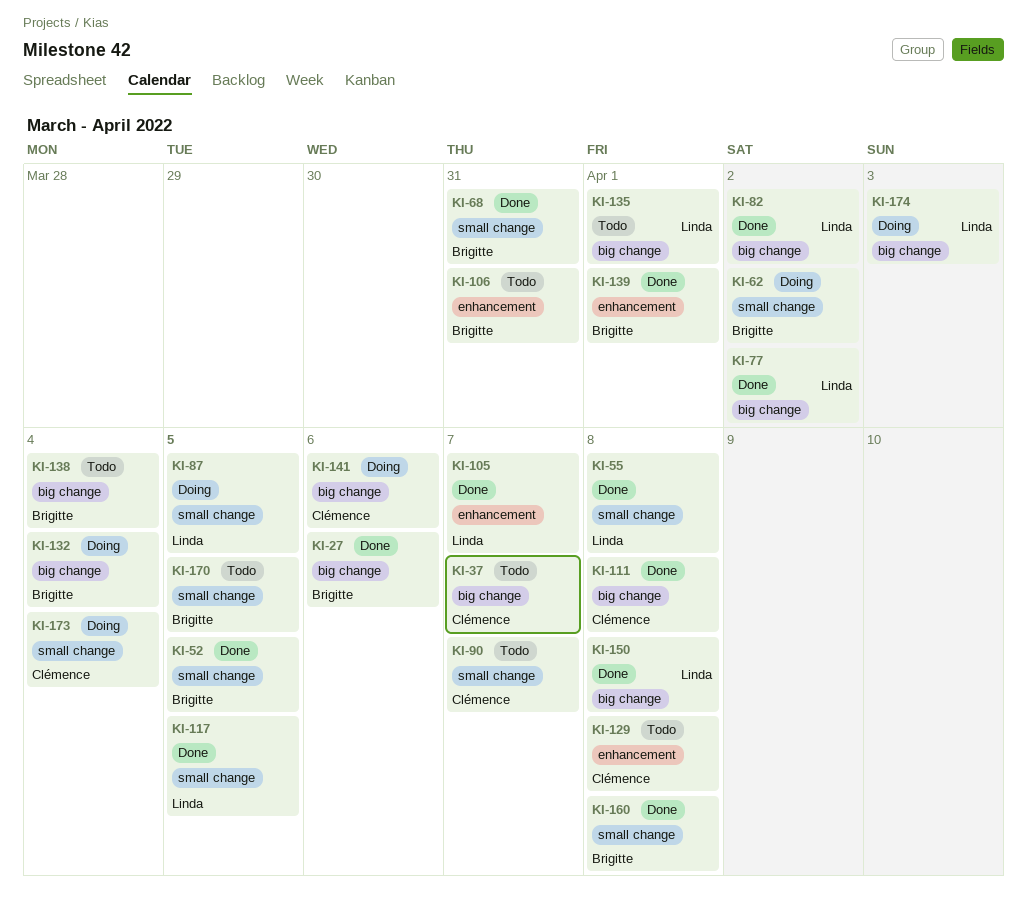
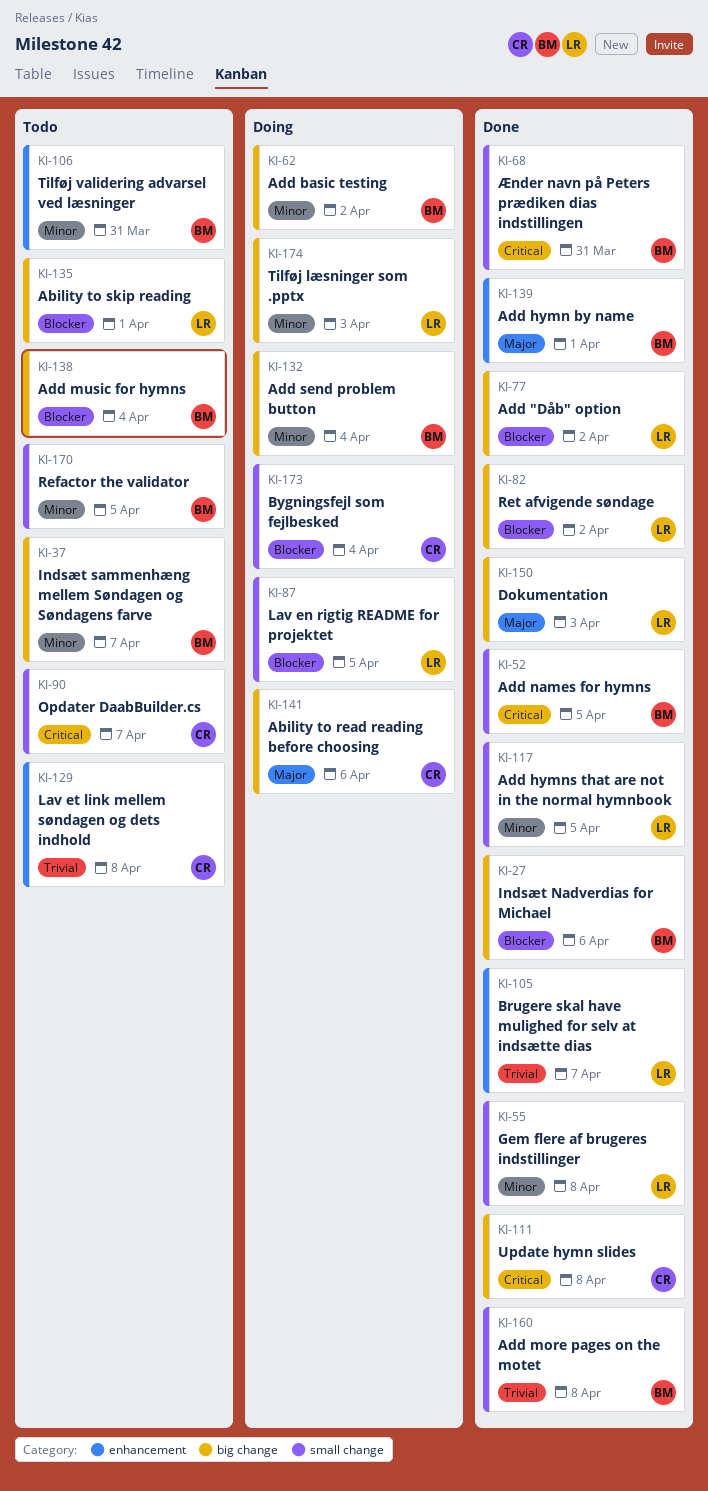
KI-37, owner: Clémence -> Brigitte
KI-62, label: small change -> big change
KI-150, due: Apr 8 -> Apr 3

